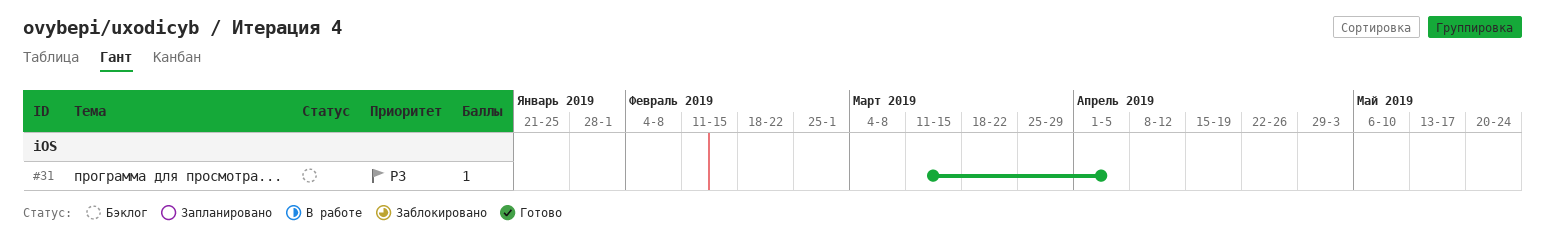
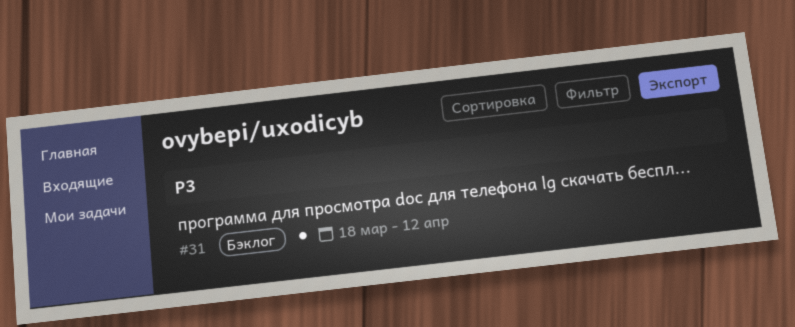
#31, start: Mar 11 -> Mar 18
#31, due: Apr 5 -> Apr 12

